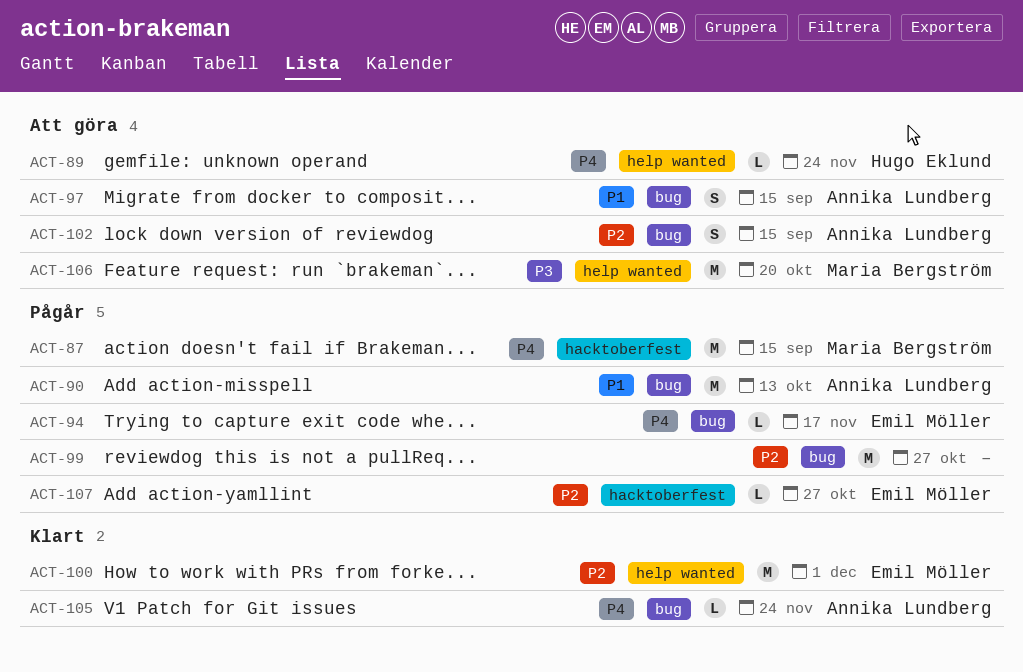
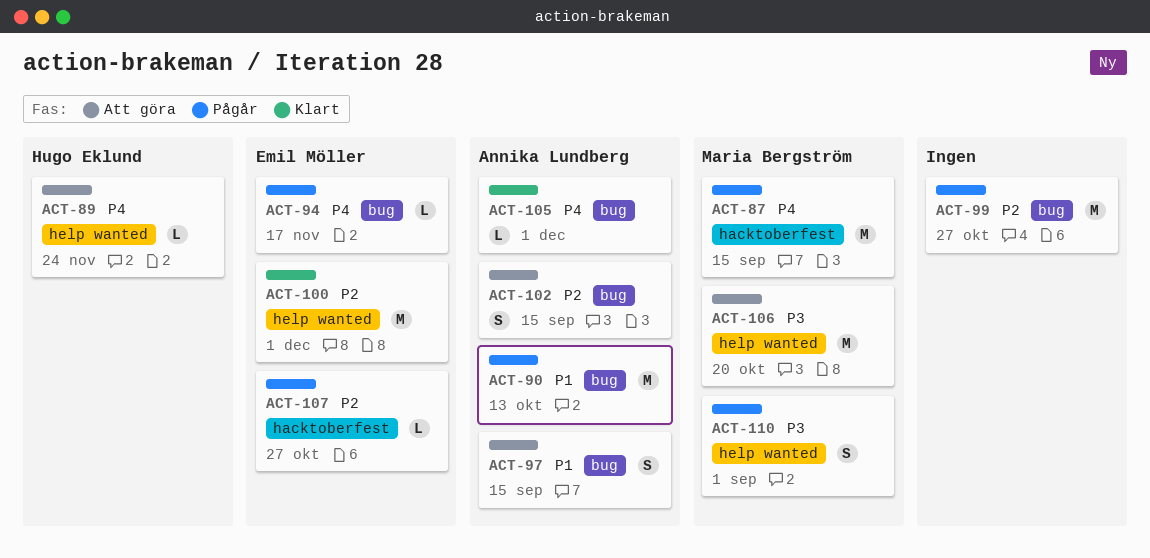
ACT-105, due: Nov 24 -> Dec 1
ACT-110: none -> present

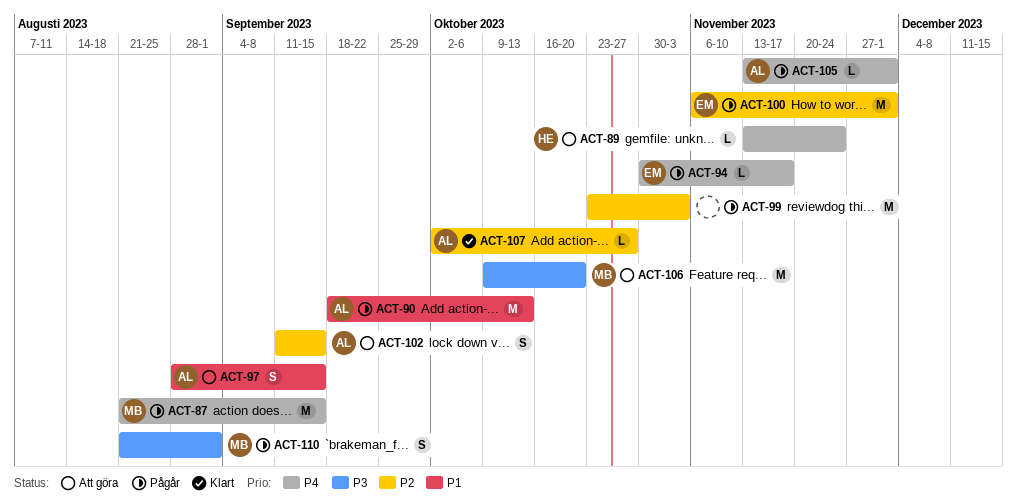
ACT-99, due: Oct 27 -> Nov 3
ACT-100, status: Klart -> Pågår
ACT-105, status: Klart -> Pågår
ACT-107, status: Pågår -> Klart
ACT-107, owner: Emil Möller -> Annika Lundberg

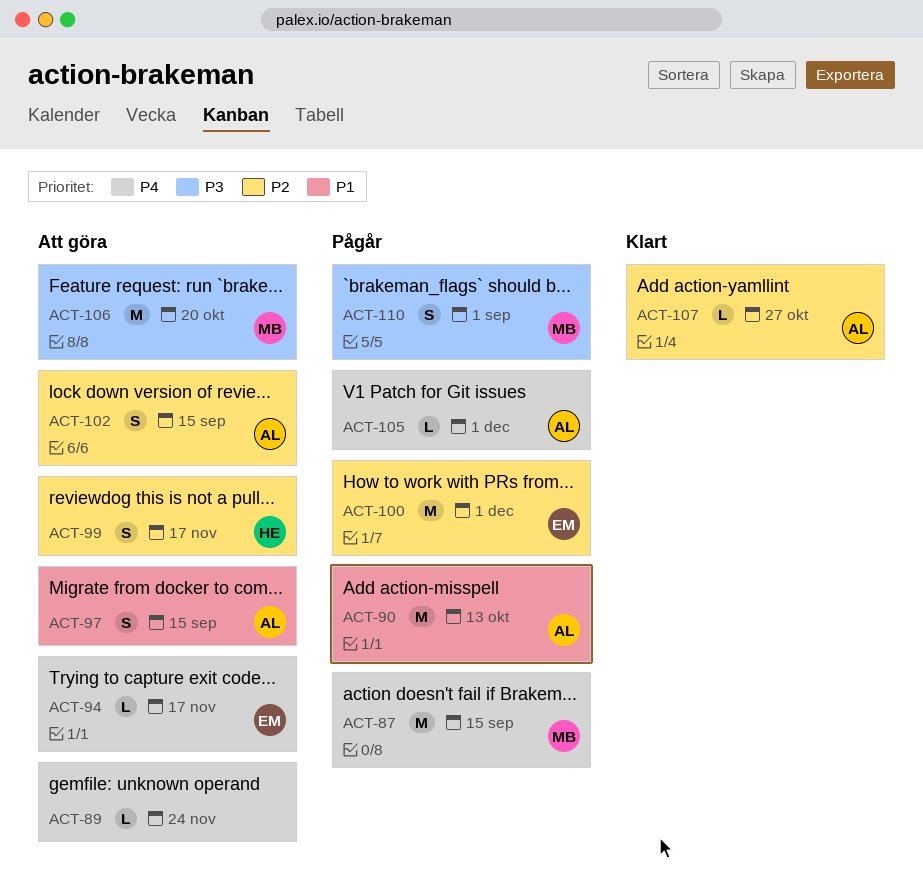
ACT-89, owner: HE -> none
ACT-94, status: Pågår -> Att göra
ACT-99, status: Pågår -> Att göra
ACT-99, owner: none -> HE
ACT-99, estimate: M -> S
ACT-99, due: Nov 3 -> Nov 17

